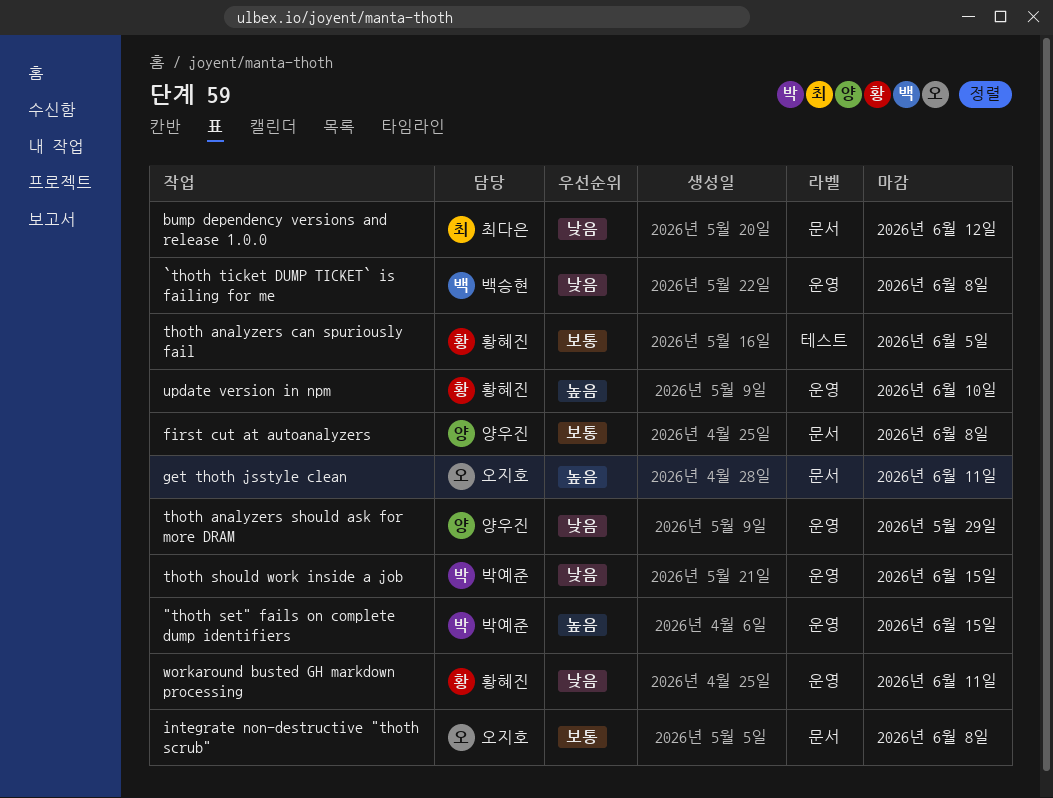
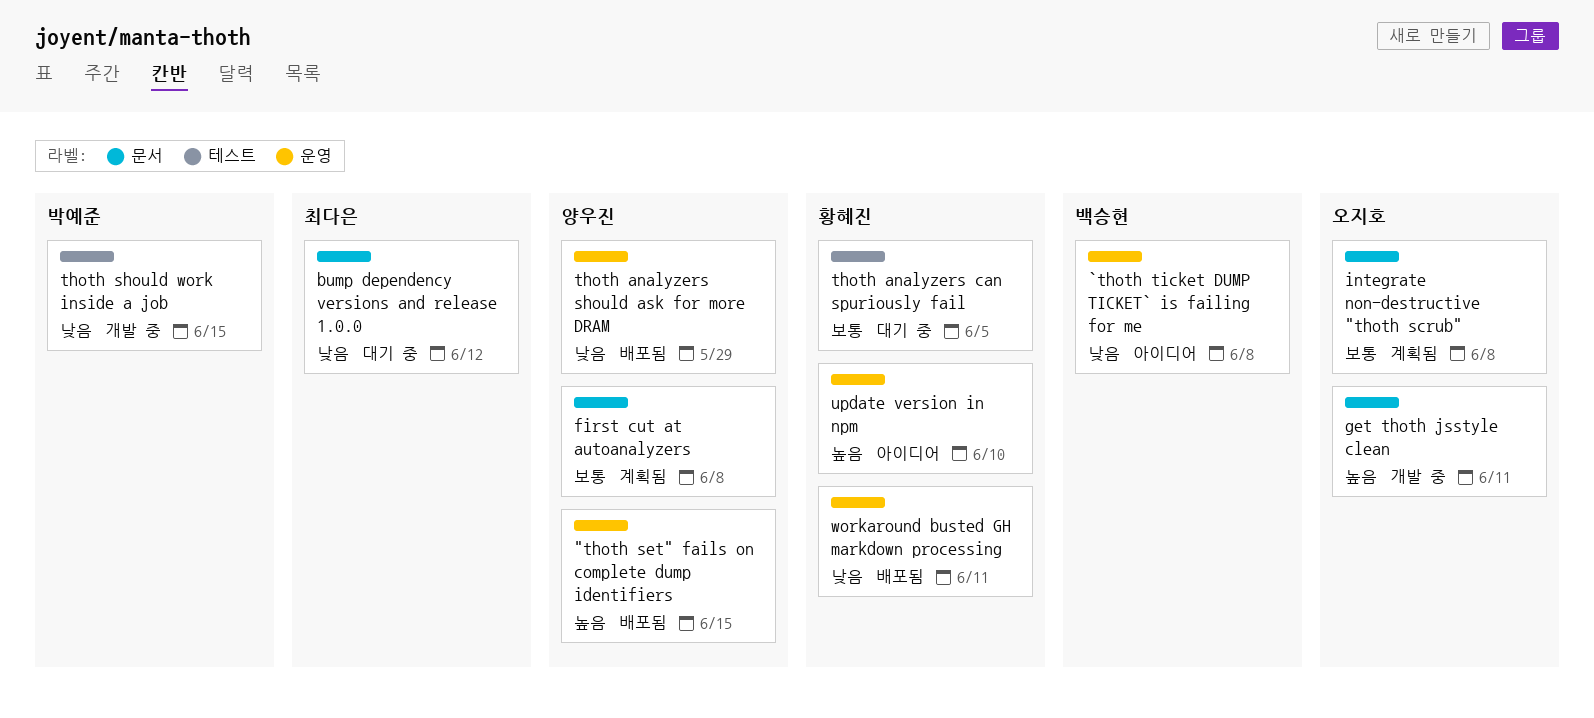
"thoth set" fails on complete dump identifiers, owner: 박예준 -> 양우진
thoth should work inside a job, label: 운영 -> 테스트

